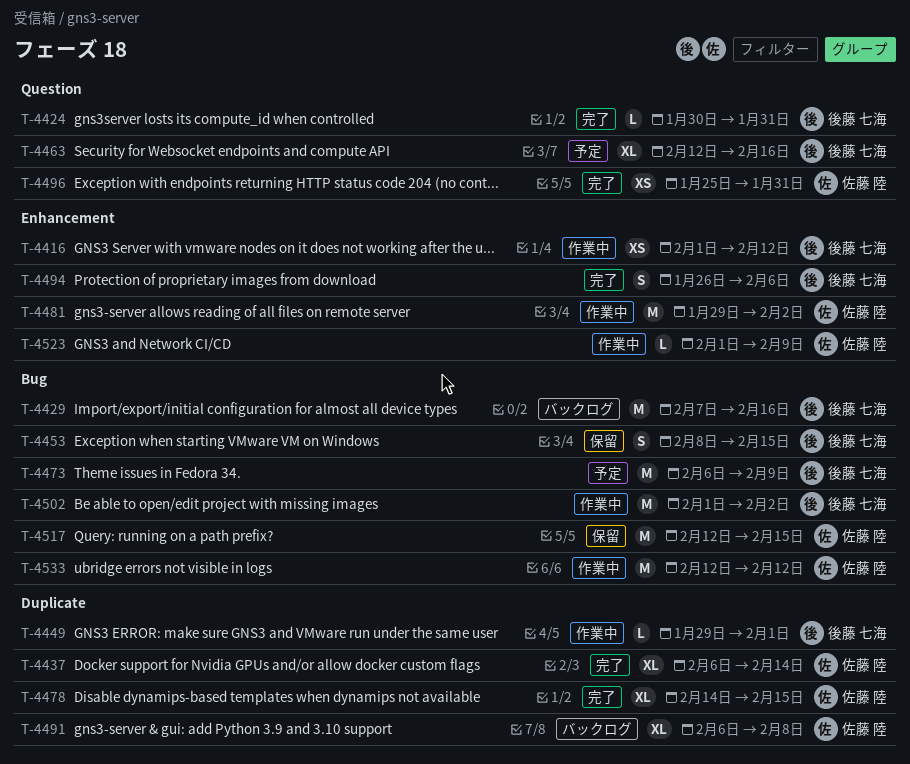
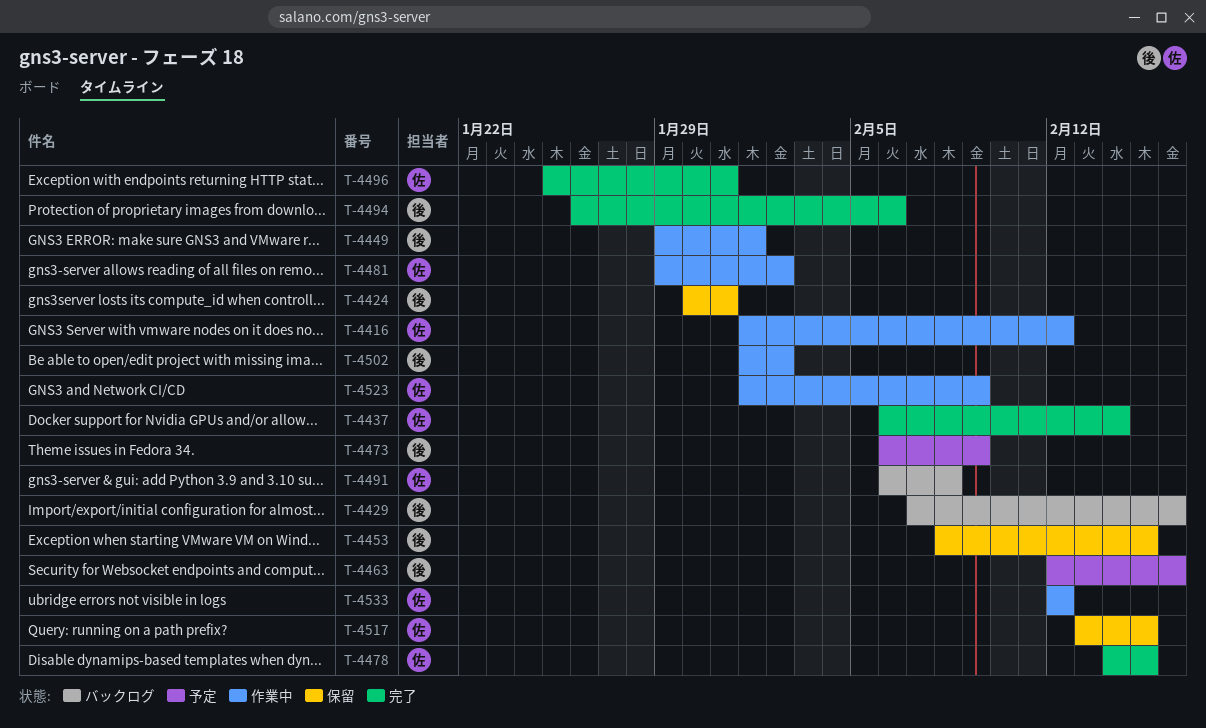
T-4416, owner: 後藤 七海 -> 佐藤 陸
T-4424, status: 完了 -> 保留
T-4517, start: Feb 12 -> Feb 13

